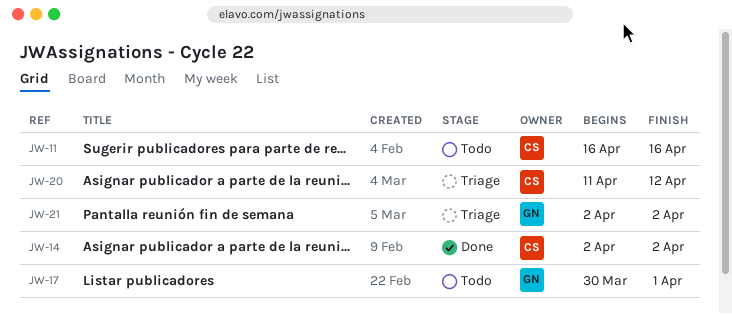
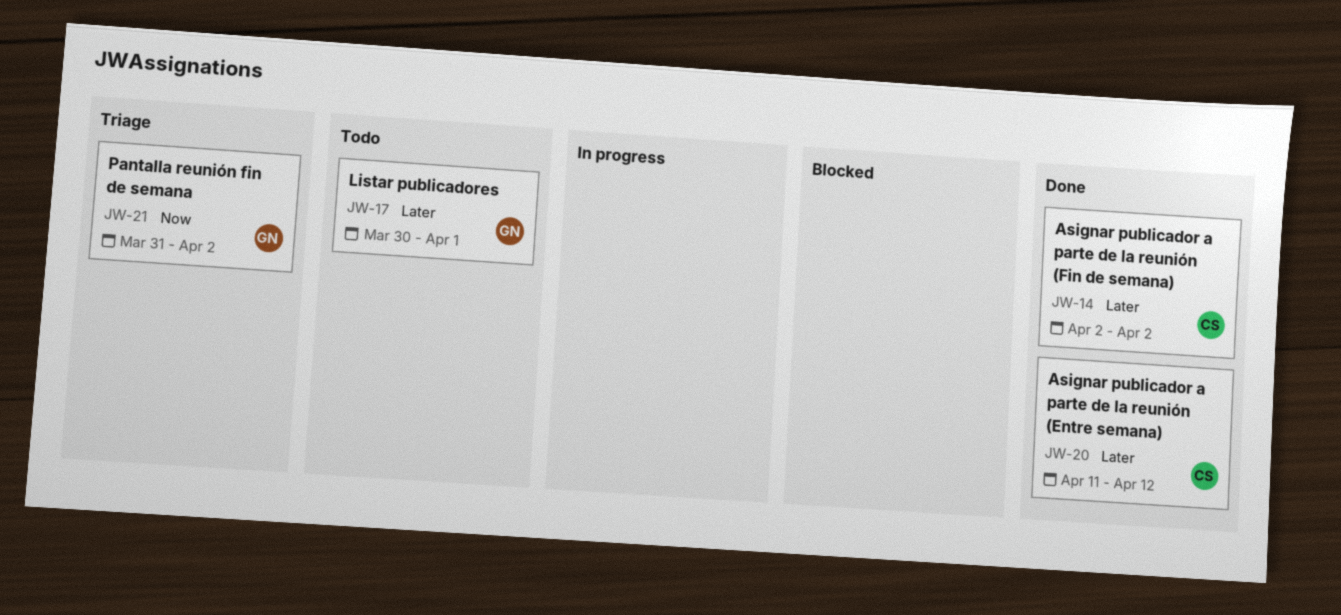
JW-11: present -> none
JW-20, status: Triage -> Done
JW-21, start: Apr 2 -> Mar 31

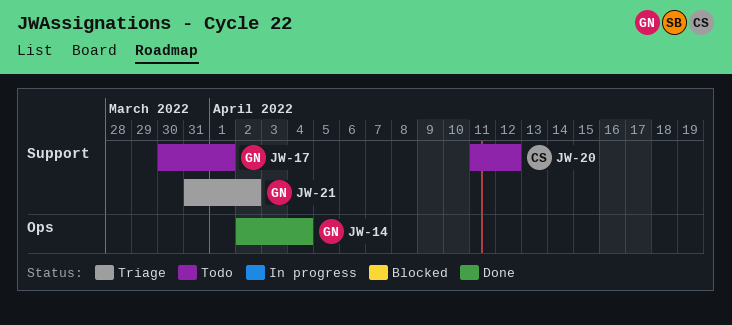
JW-14, owner: CS -> GN
JW-14, due: Apr 2 -> Apr 4
JW-20, status: Done -> Todo

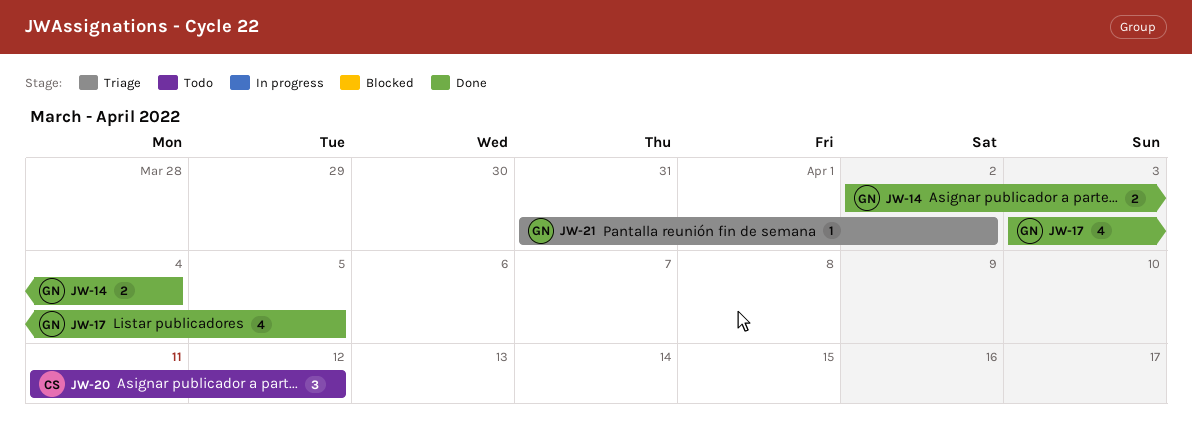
JW-17, status: Todo -> Done
JW-17, start: Mar 30 -> Apr 3
JW-17, due: Apr 1 -> Apr 5

